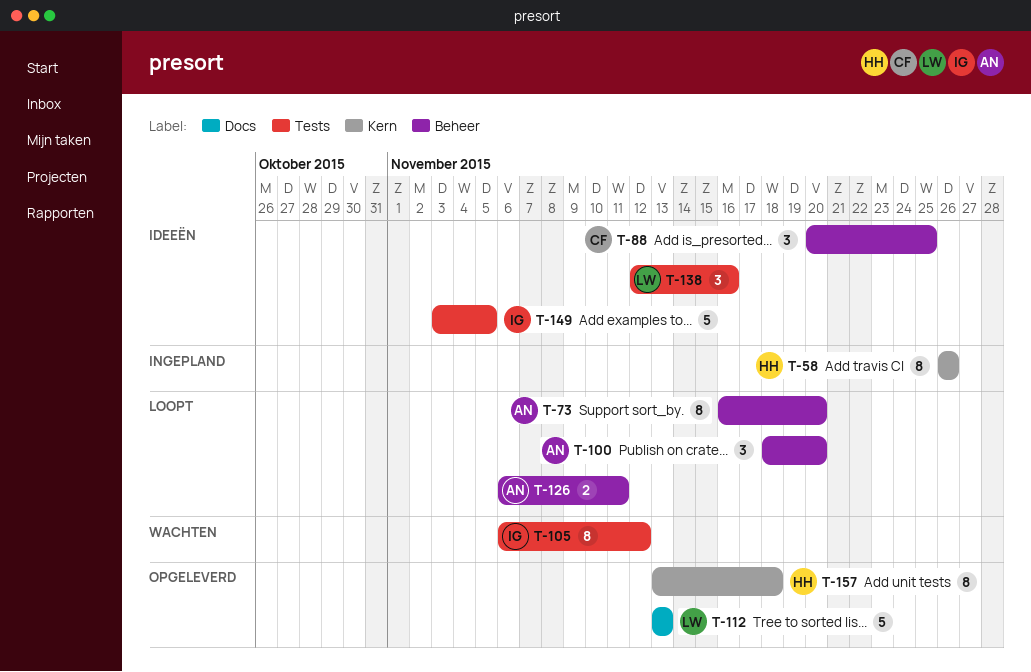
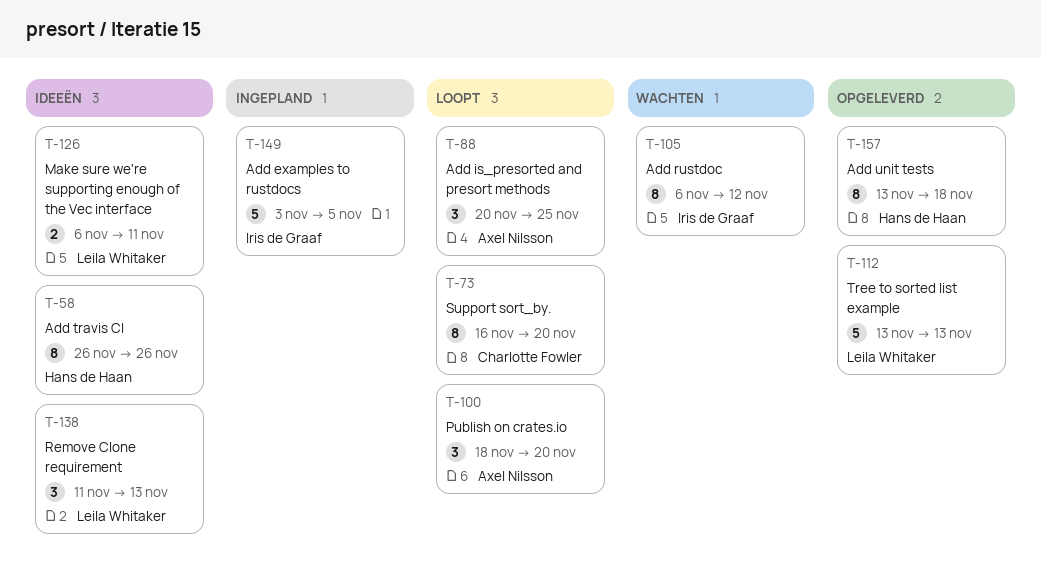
T-58, status: Ingepland -> Ideeën
T-73, owner: Axel Nilsson -> Charlotte Fowler
T-88, status: Ideeën -> Loopt
T-88, owner: Charlotte Fowler -> Axel Nilsson
T-126, status: Loopt -> Ideeën
T-126, owner: Axel Nilsson -> Leila Whitaker
T-138, start: Nov 12 -> Nov 11
T-138, due: Nov 16 -> Nov 13
T-149, status: Ideeën -> Ingepland

